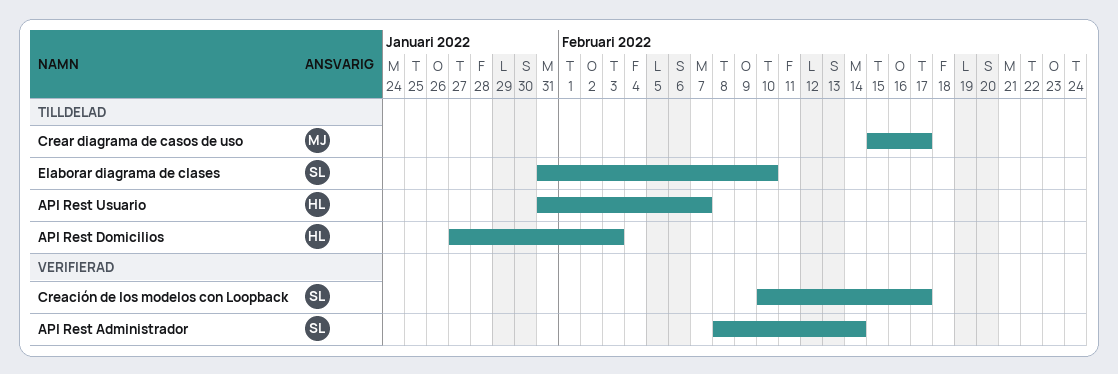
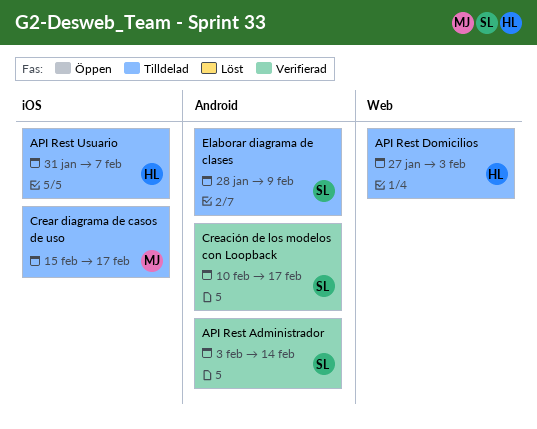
API Rest Administrador, start: Feb 8 -> Feb 3
Elaborar diagrama de clases, start: Jan 31 -> Jan 28
Elaborar diagrama de clases, due: Feb 10 -> Feb 9

